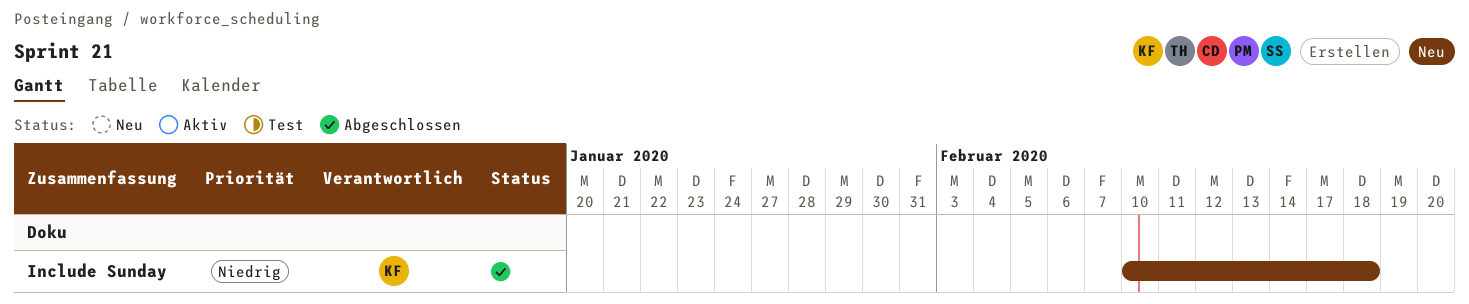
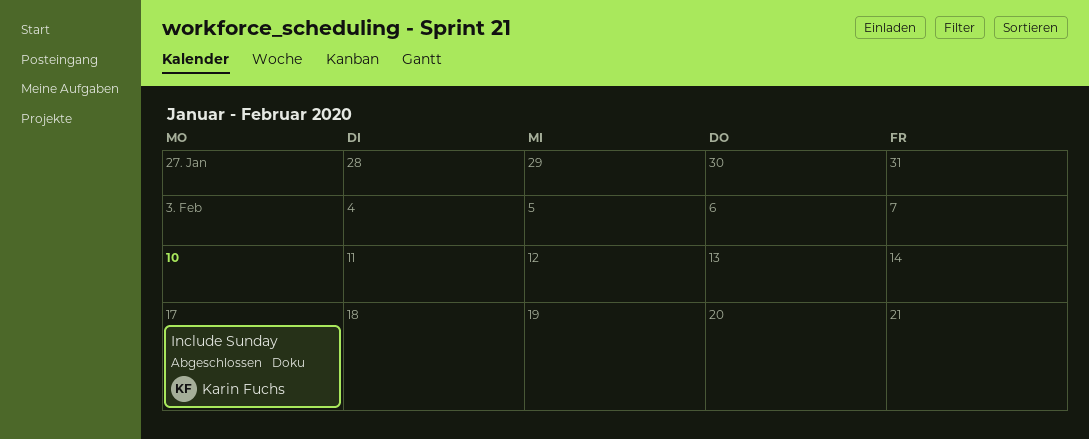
Include Sunday, due: Feb 18 -> Feb 17

